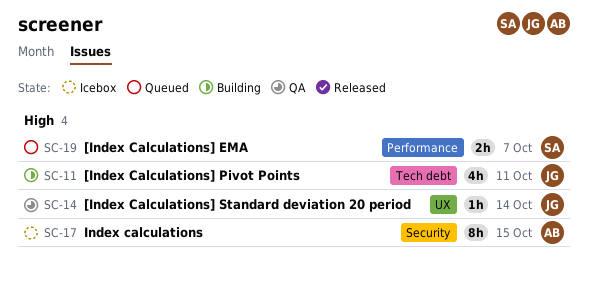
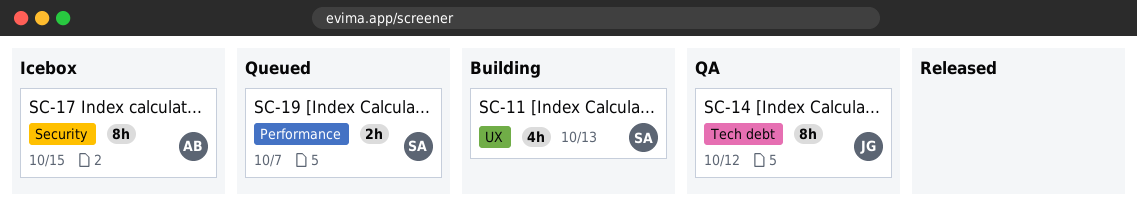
SC-11, owner: JG -> SA
SC-11, label: Tech debt -> UX
SC-11, due: Oct 11 -> Oct 13
SC-14, label: UX -> Tech debt
SC-14, estimate: 1h -> 8h
SC-14, due: Oct 14 -> Oct 12

